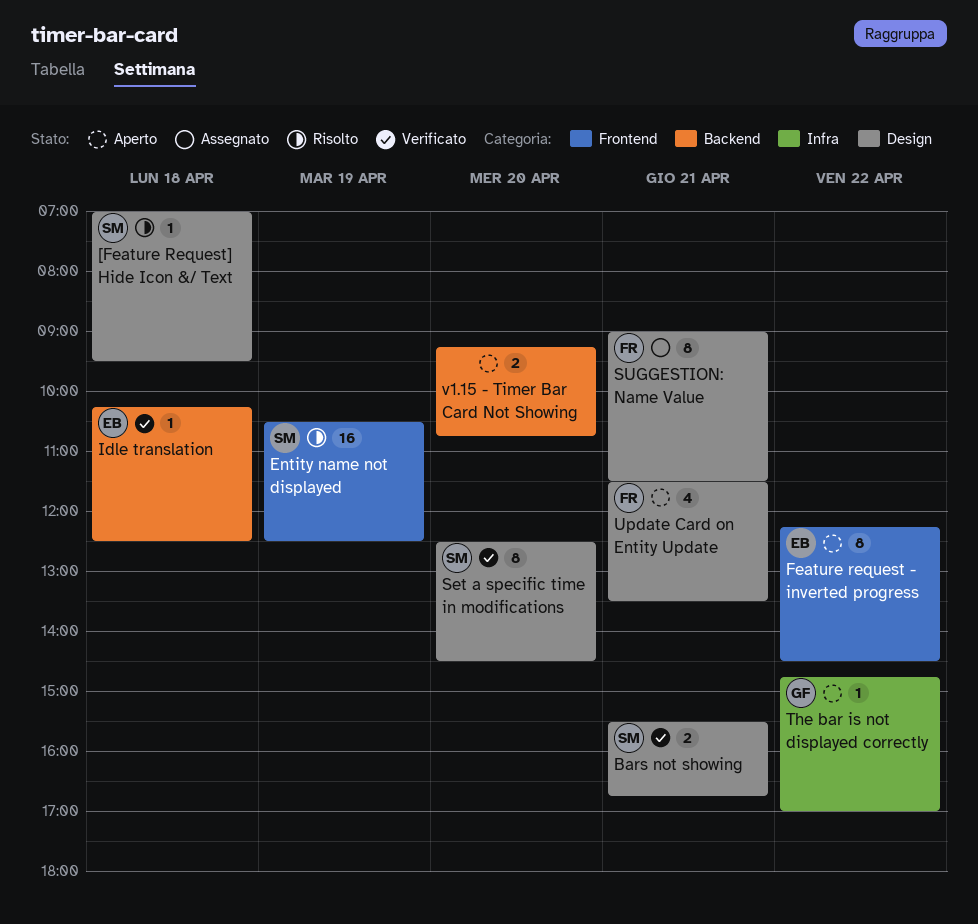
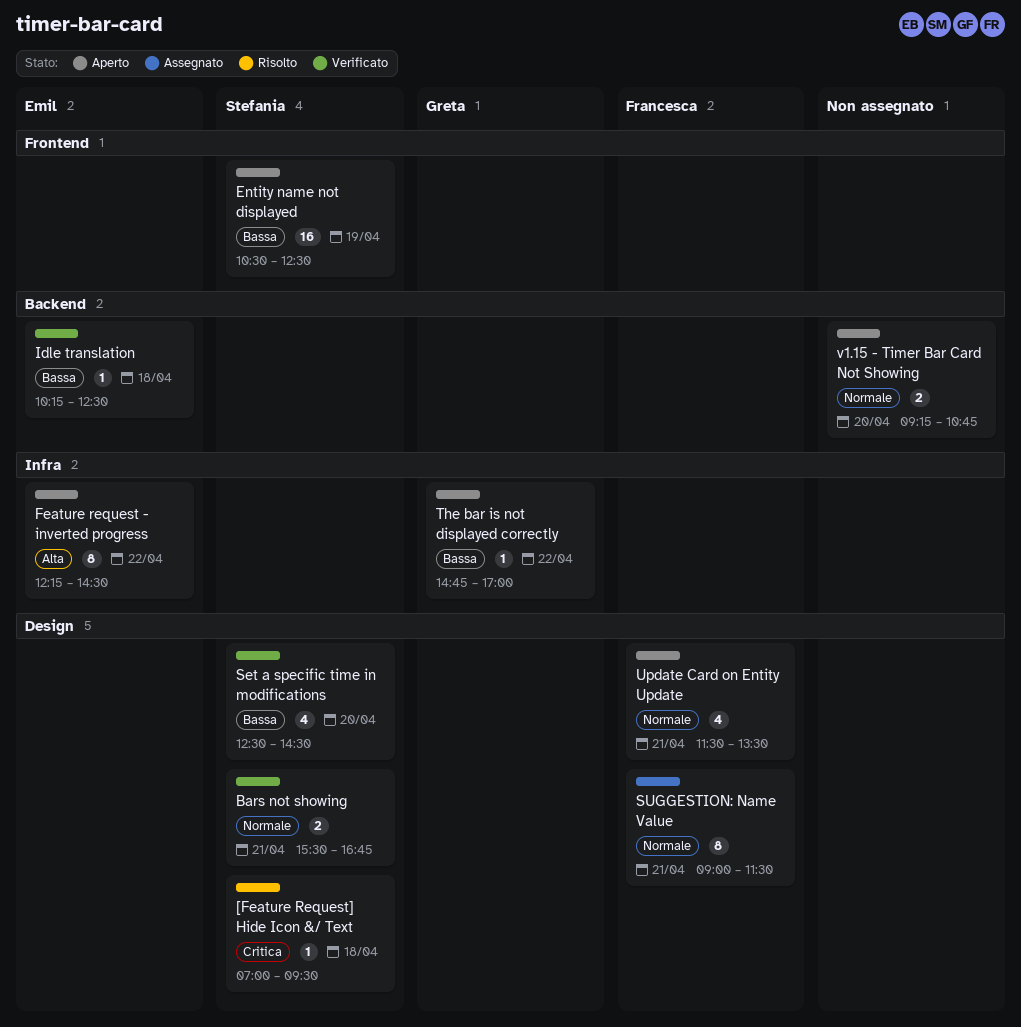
Entity name not displayed, status: Risolto -> Aperto
Feature request - inverted progress, label: Frontend -> Infra
Set a specific time in modifications, estimate: 8 -> 4

